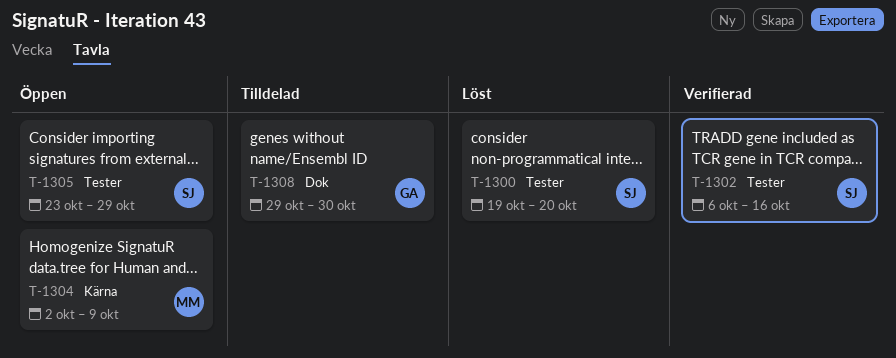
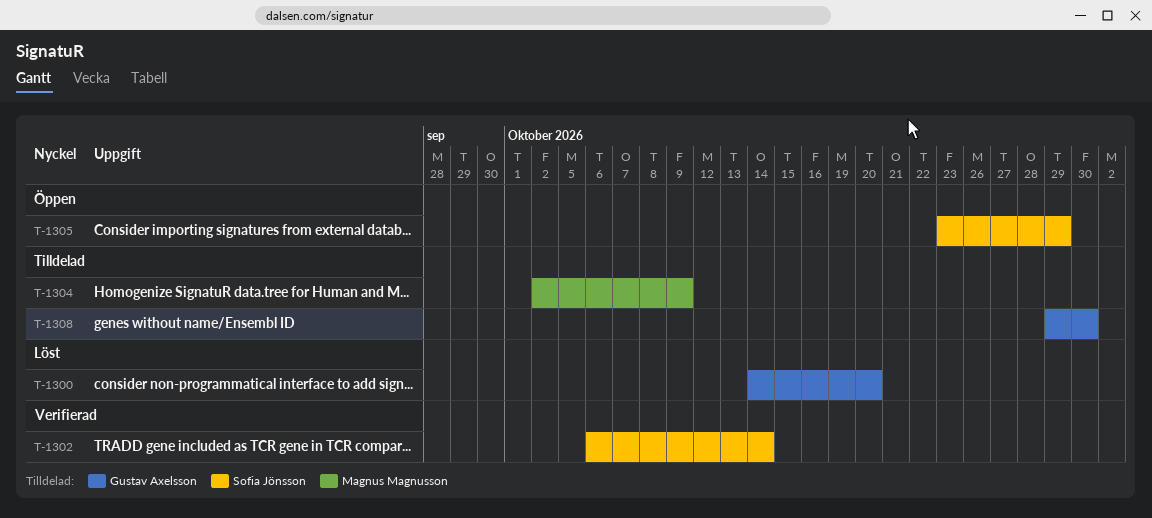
T-1300, owner: Sofia Jönsson -> Gustav Axelsson
T-1300, start: Oct 19 -> Oct 14
T-1302, due: Oct 16 -> Oct 14
T-1304, status: Öppen -> Tilldelad

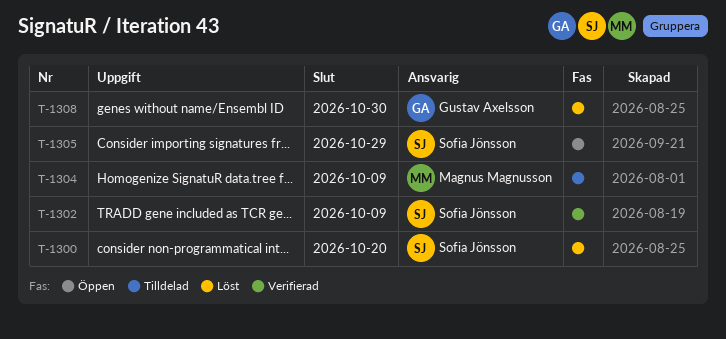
T-1300, owner: Gustav Axelsson -> Sofia Jönsson
T-1302, due: Oct 14 -> Oct 9
T-1308, status: Tilldelad -> Löst

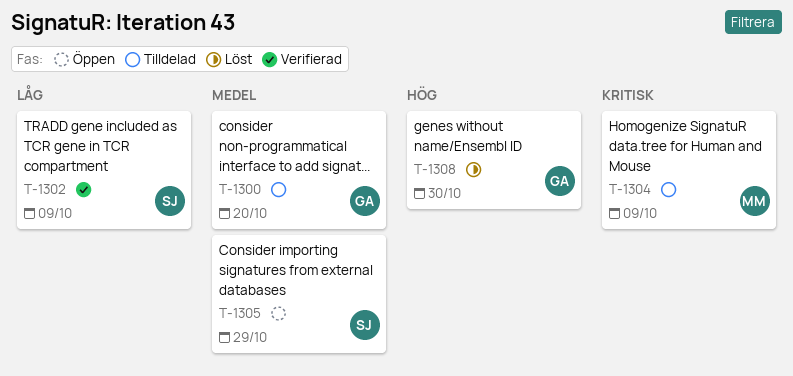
T-1300, status: Löst -> Tilldelad
T-1300, owner: Sofia Jönsson -> Gustav Axelsson

